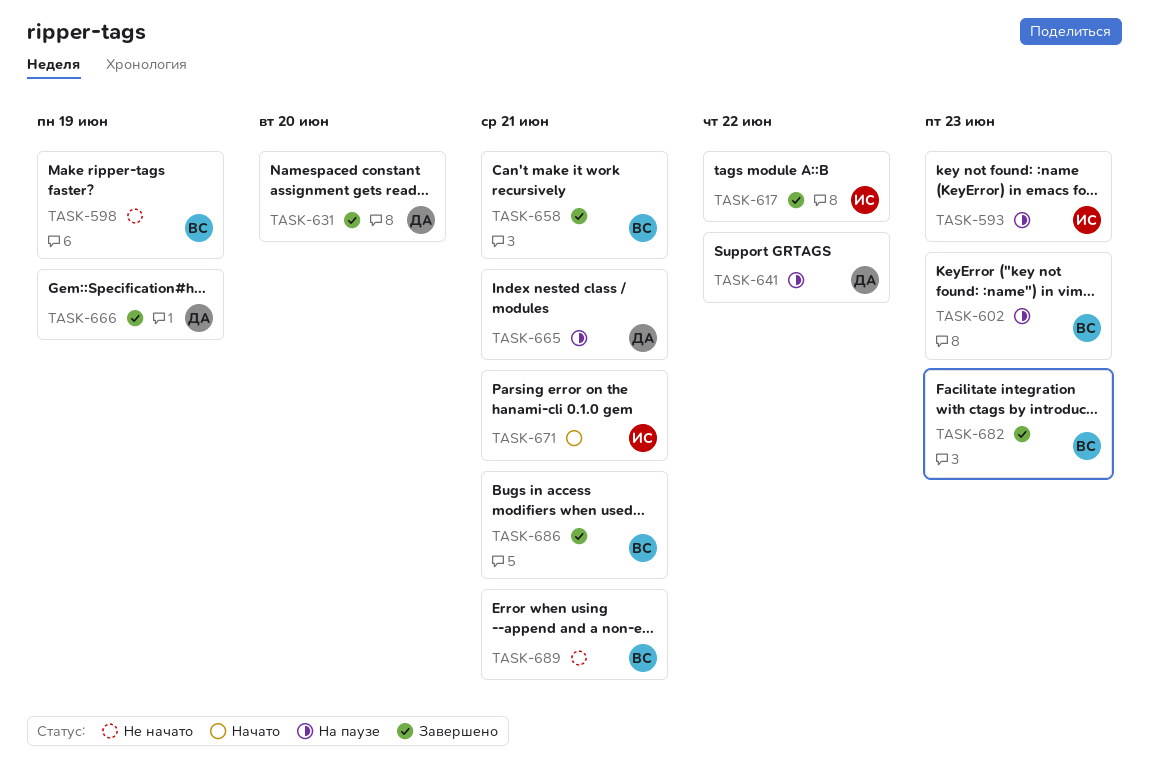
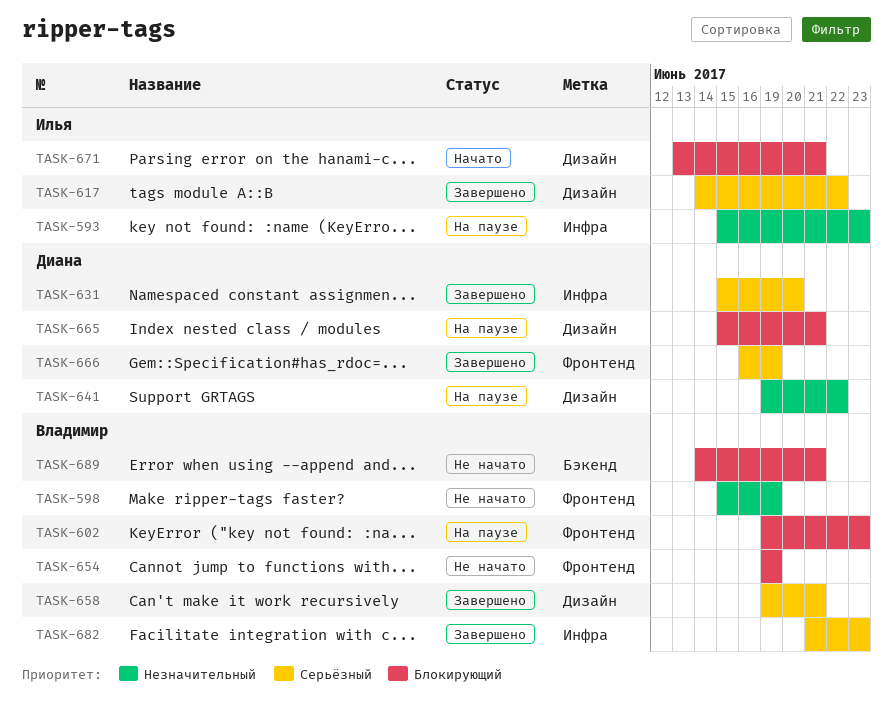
TASK-654: none -> present
TASK-686: present -> none

